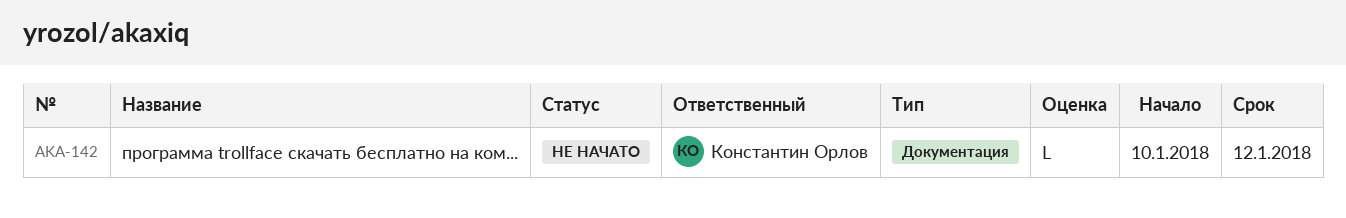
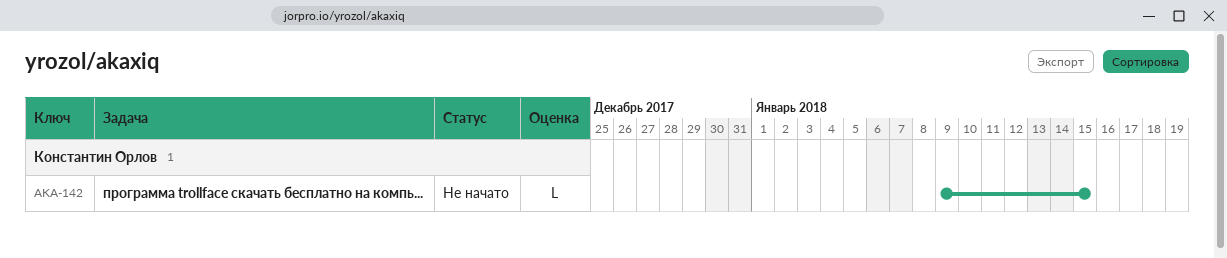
AKA-142, start: Jan 10 -> Jan 9
AKA-142, due: Jan 12 -> Jan 15

